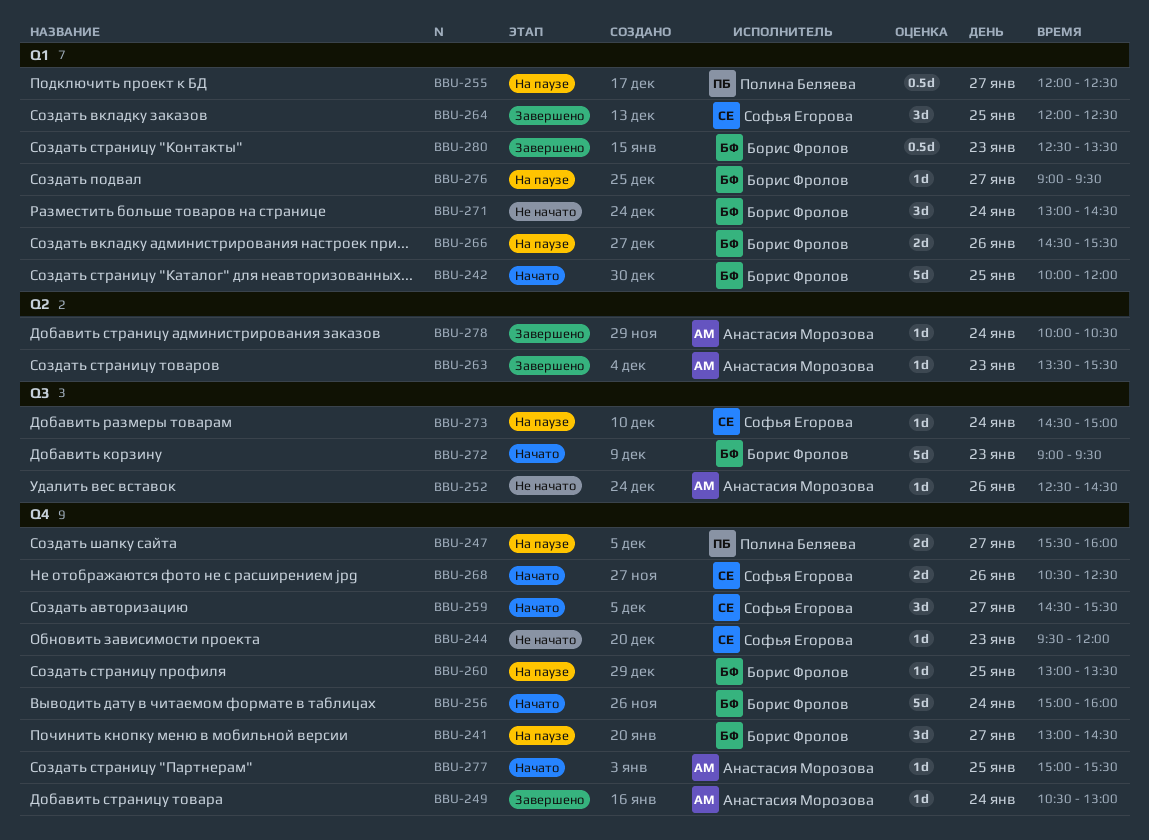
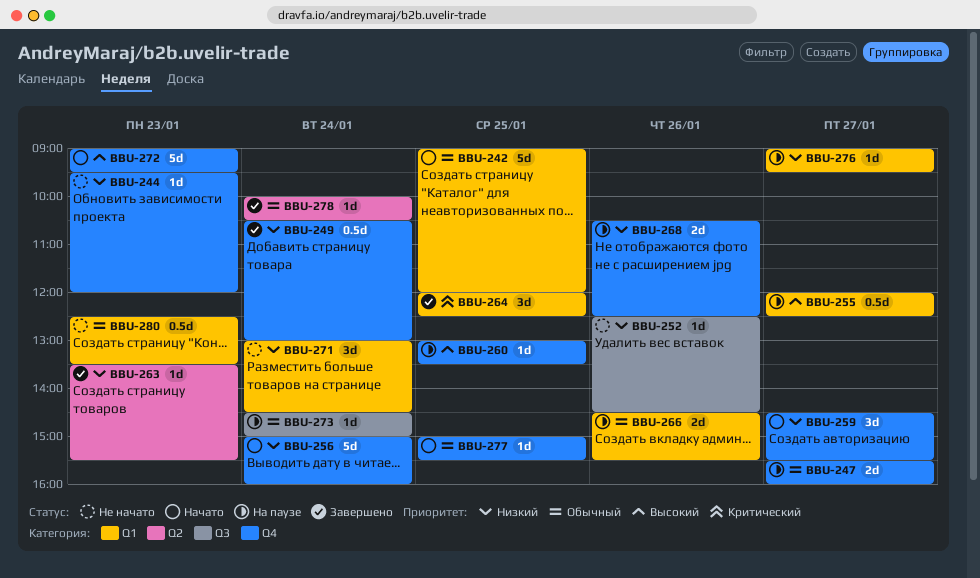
BBU-241: present -> none
BBU-242, begins: 10:00 -> 09:00
BBU-249, estimate: 1d -> 0.5d
BBU-268, status: Начато -> На паузе
BBU-272, label: Q3 -> Q4
BBU-280, status: Завершено -> Не начато

